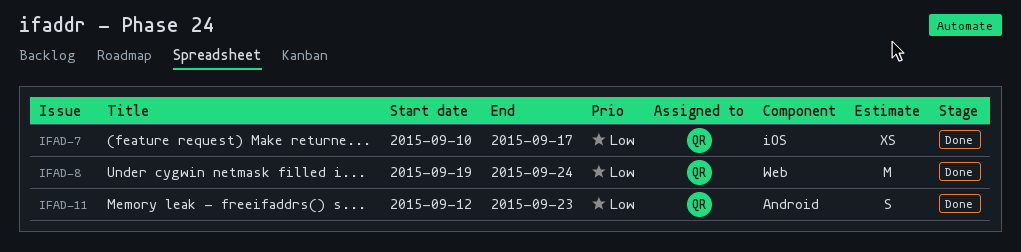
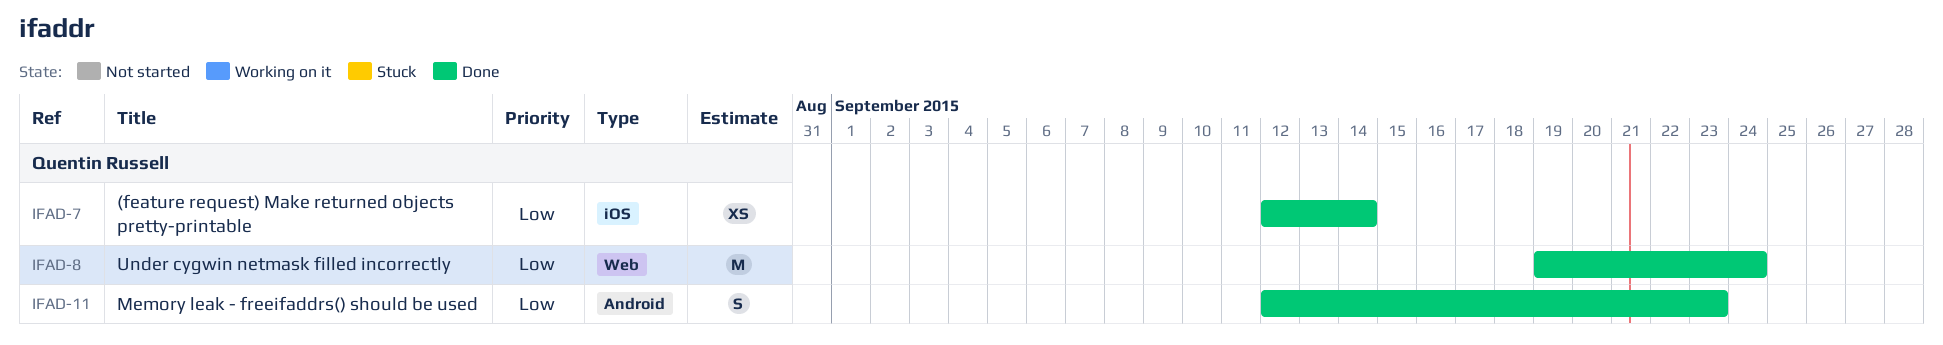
IFAD-7, start: Sep 10 -> Sep 12
IFAD-7, due: Sep 17 -> Sep 14

